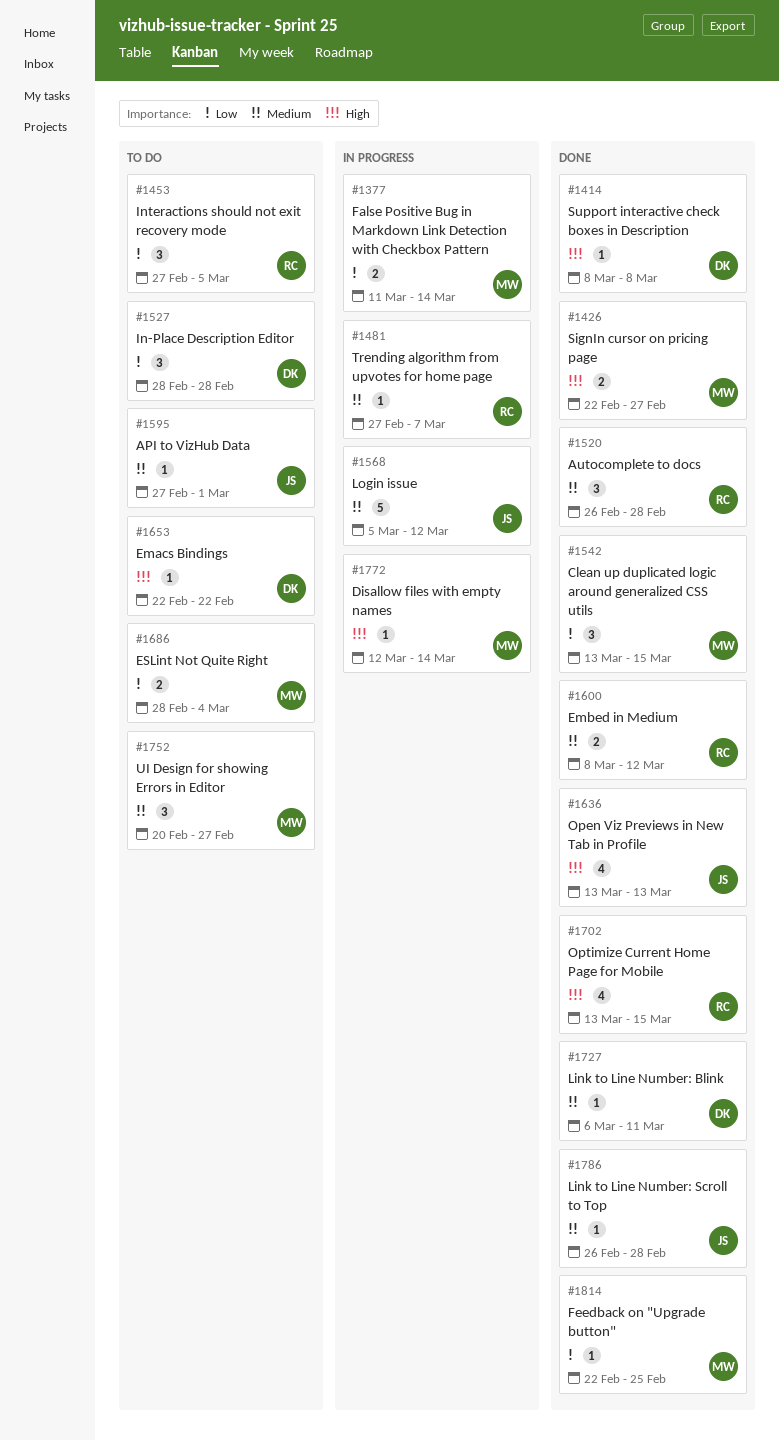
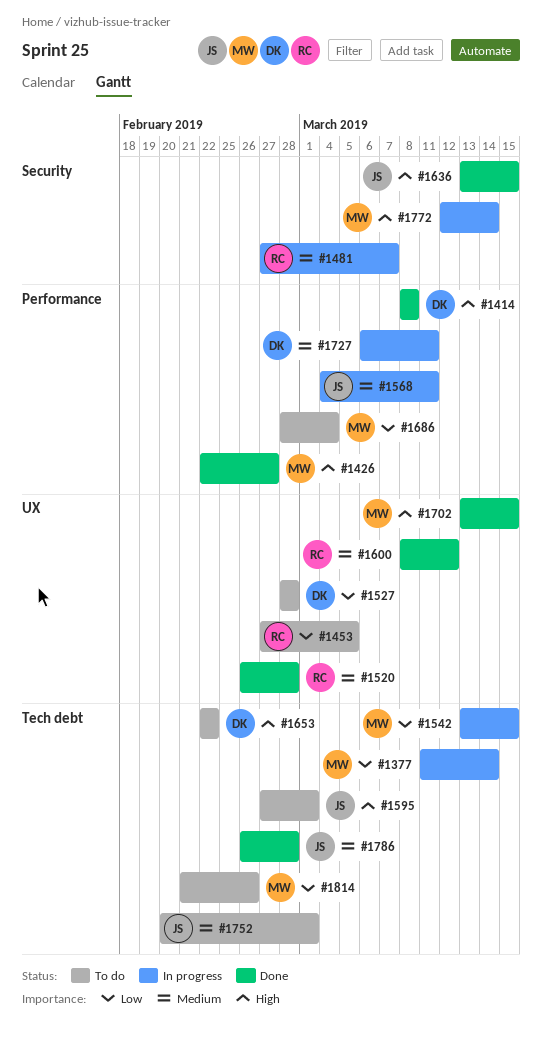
#1542, status: Done -> In progress
#1568, start: Mar 5 -> Mar 4
#1568, due: Mar 12 -> Mar 11
#1595, priority: Medium -> High
#1636, due: Mar 13 -> Mar 15
#1702, owner: RC -> MW
#1727, status: Done -> In progress
#1752, owner: MW -> JS
#1752, due: Feb 27 -> Mar 1
#1814, status: Done -> To do
#1814, start: Feb 22 -> Feb 21
#1814, due: Feb 25 -> Feb 26

